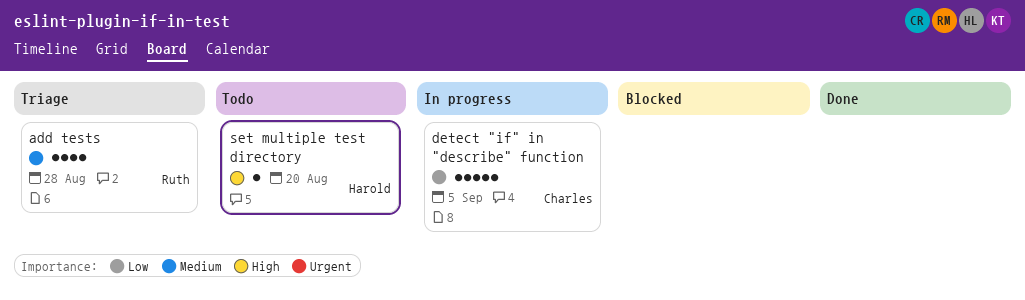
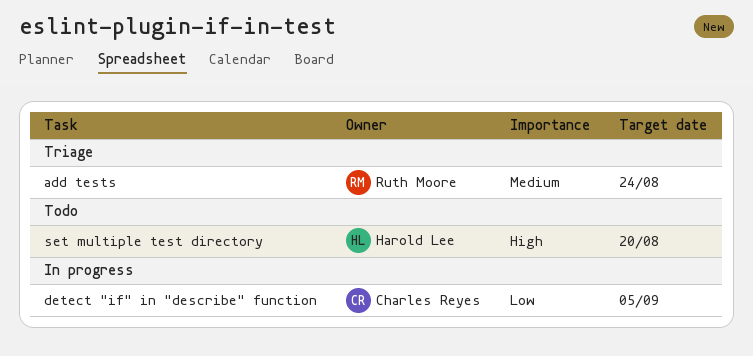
add tests, due: Aug 28 -> Aug 24

